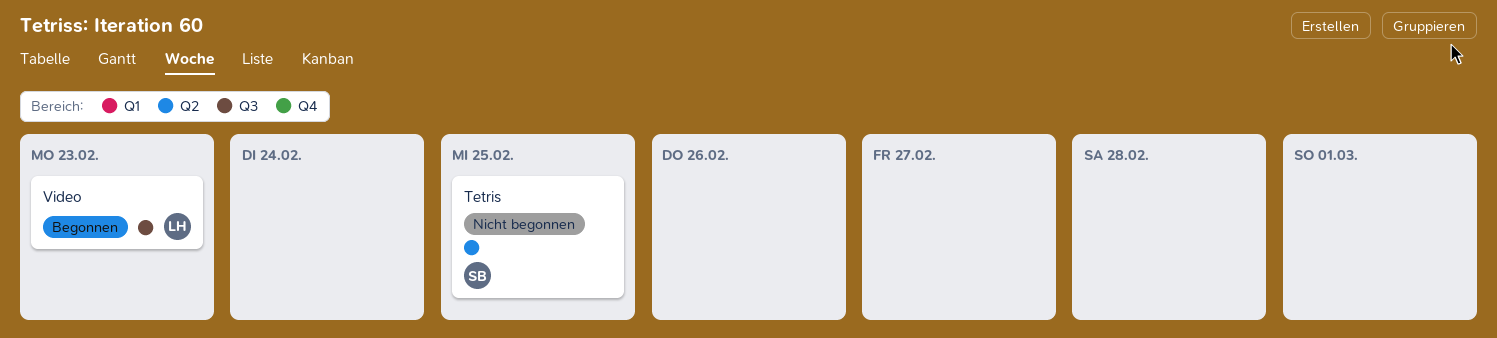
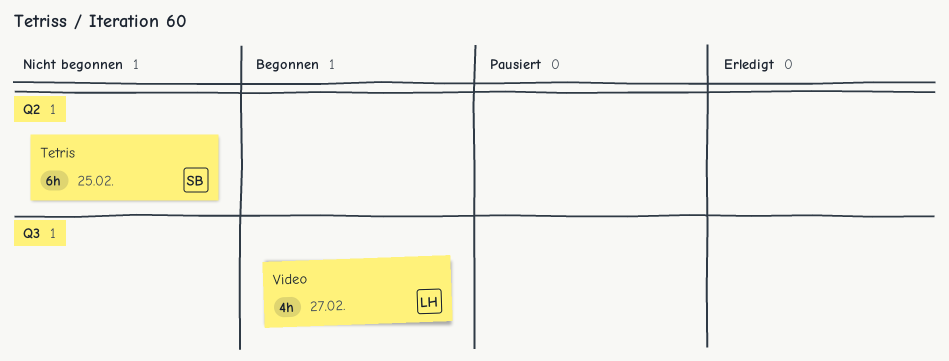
Video, due: Feb 23 -> Feb 27

